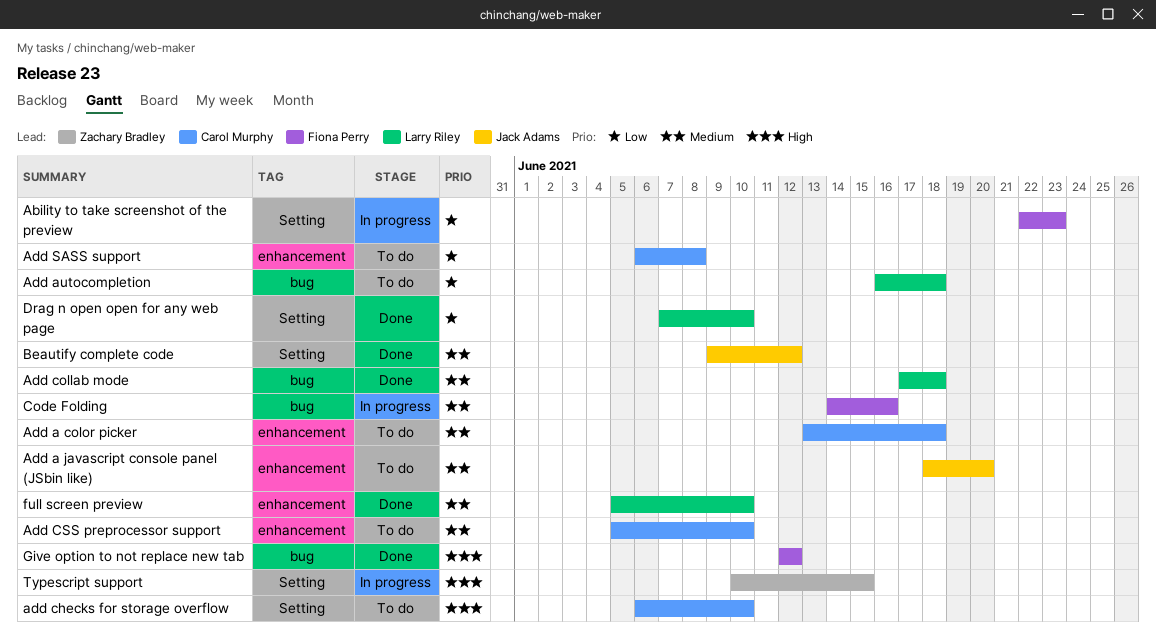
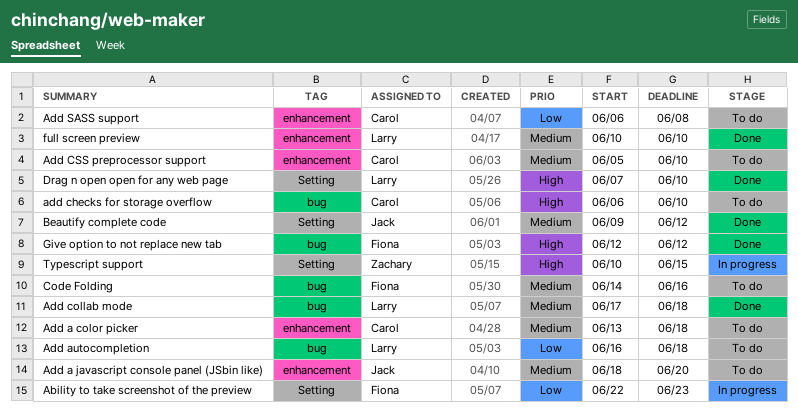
add checks for storage overflow, label: Setting -> bug
Code Folding, status: In progress -> To do
Drag n open open for any web page, priority: Low -> High
full screen preview, start: Jun 5 -> Jun 10

